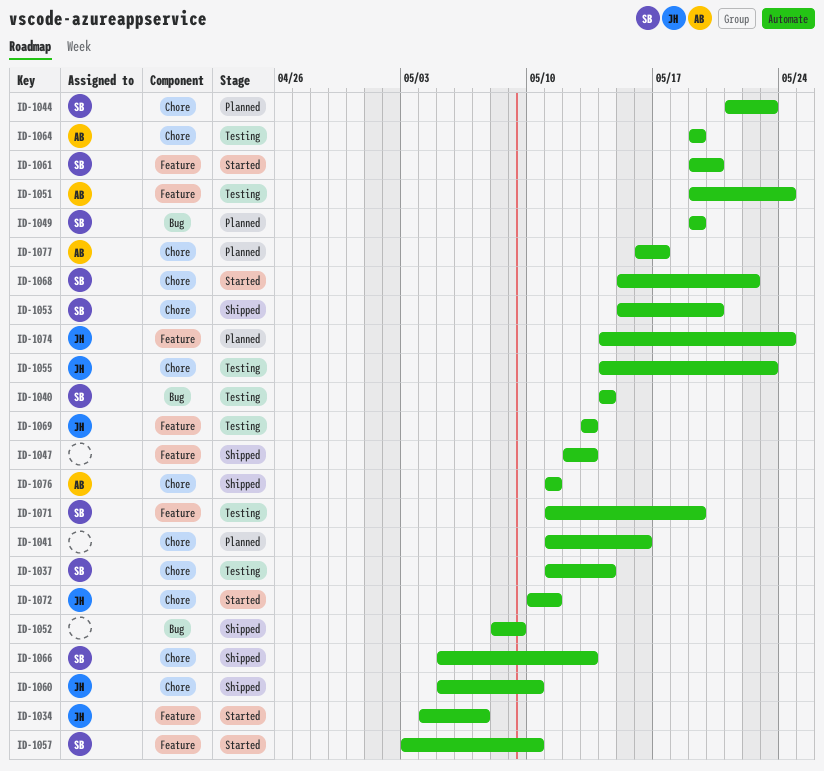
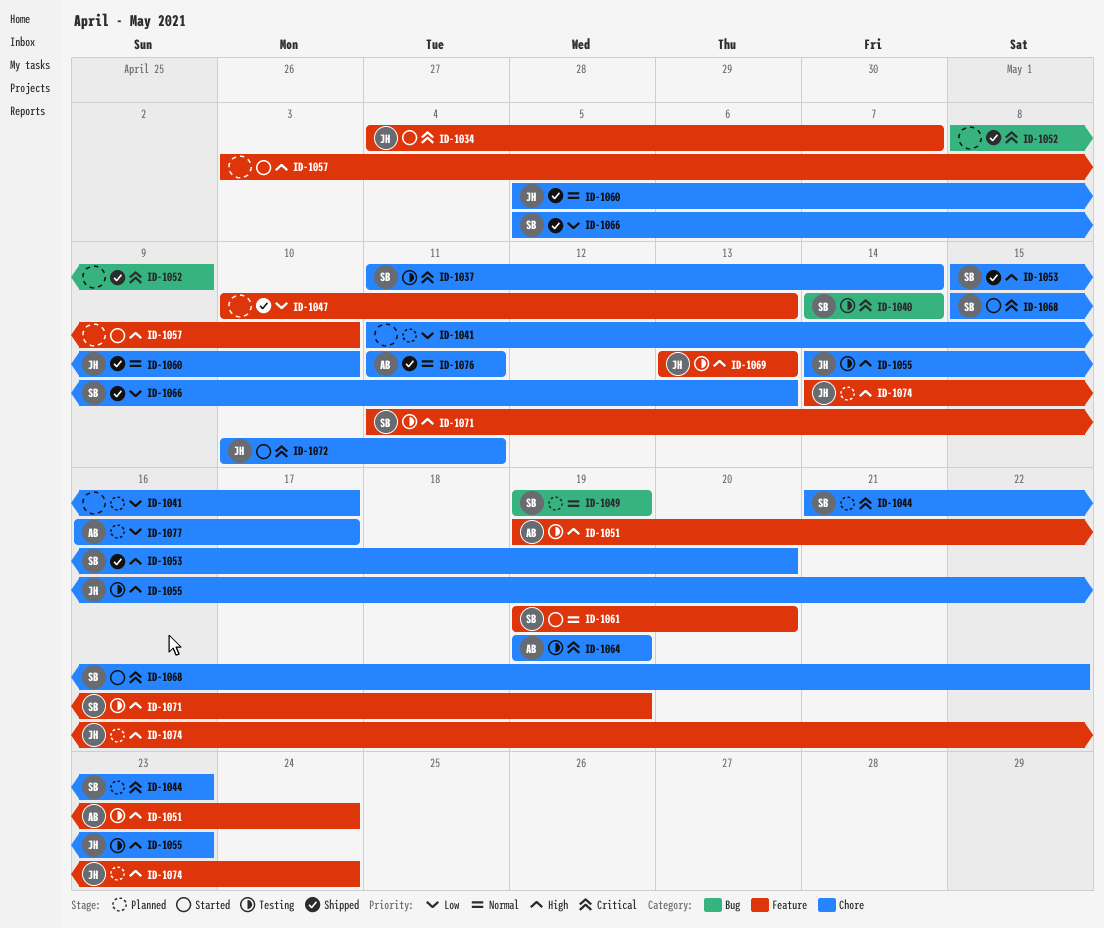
ID-1041, due: May 16 -> May 17
ID-1047, start: May 12 -> May 10
ID-1057, owner: SB -> none

